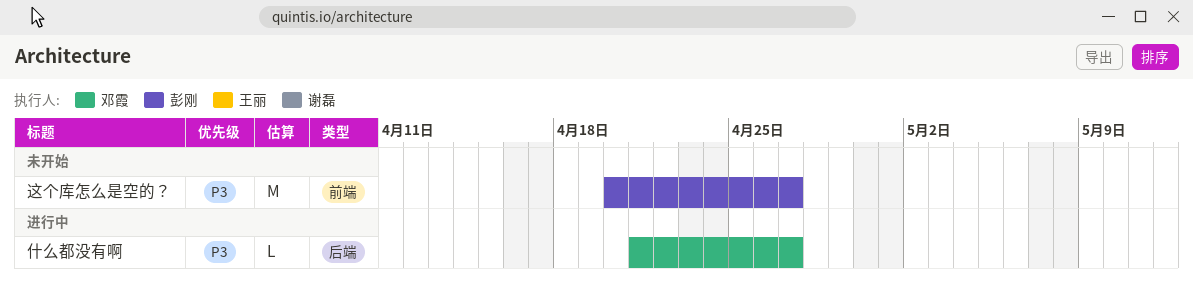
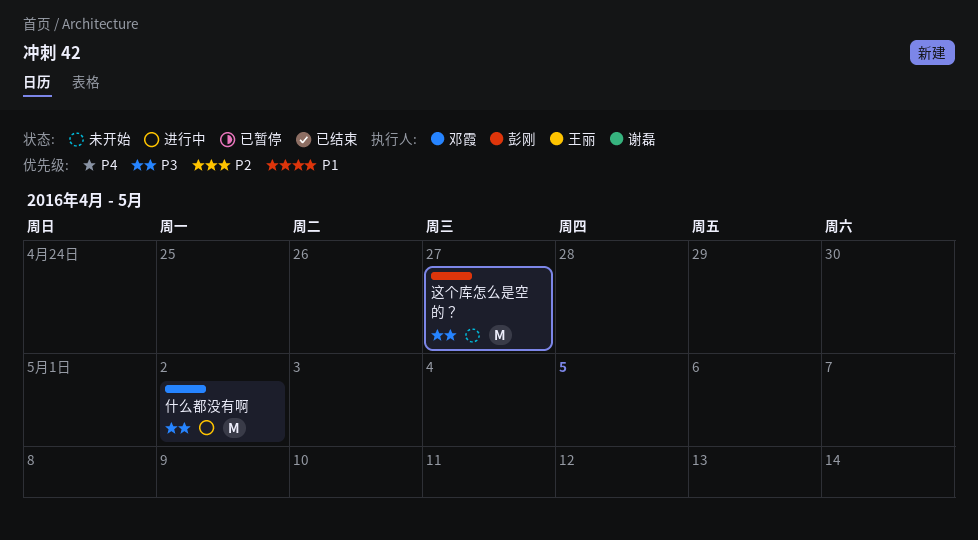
什么都没有啊, estimate: L -> M
什么都没有啊, due: Apr 27 -> May 2

